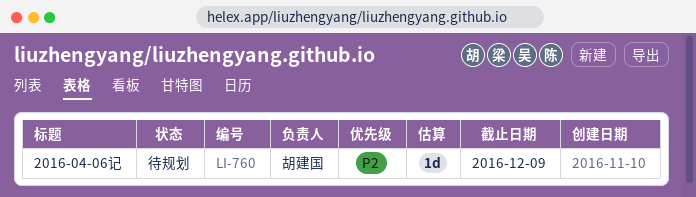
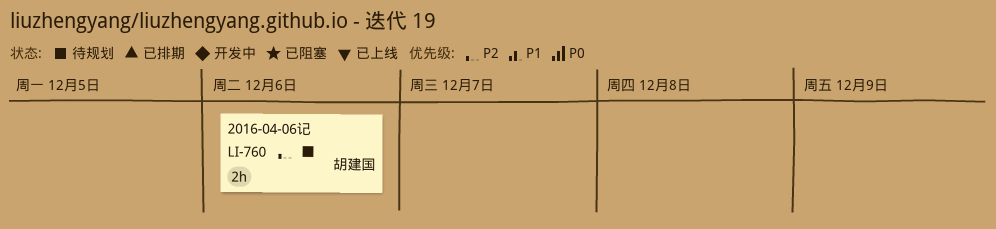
LI-760, estimate: 1d -> 2h
LI-760, due: Dec 9 -> Dec 6

